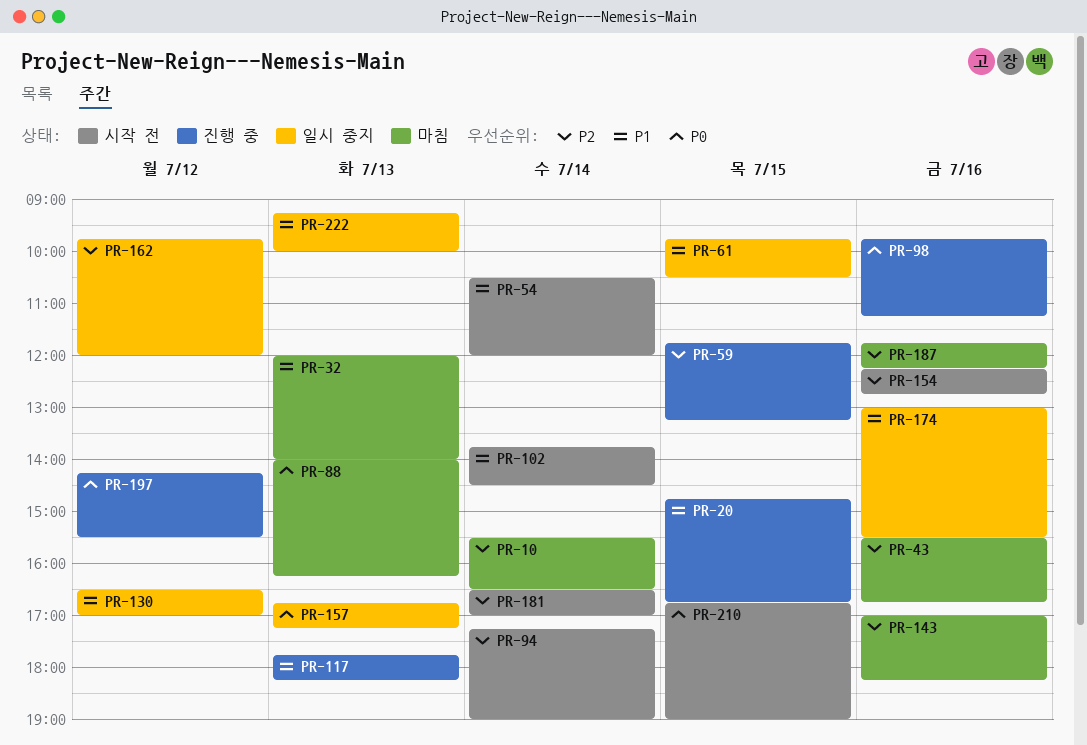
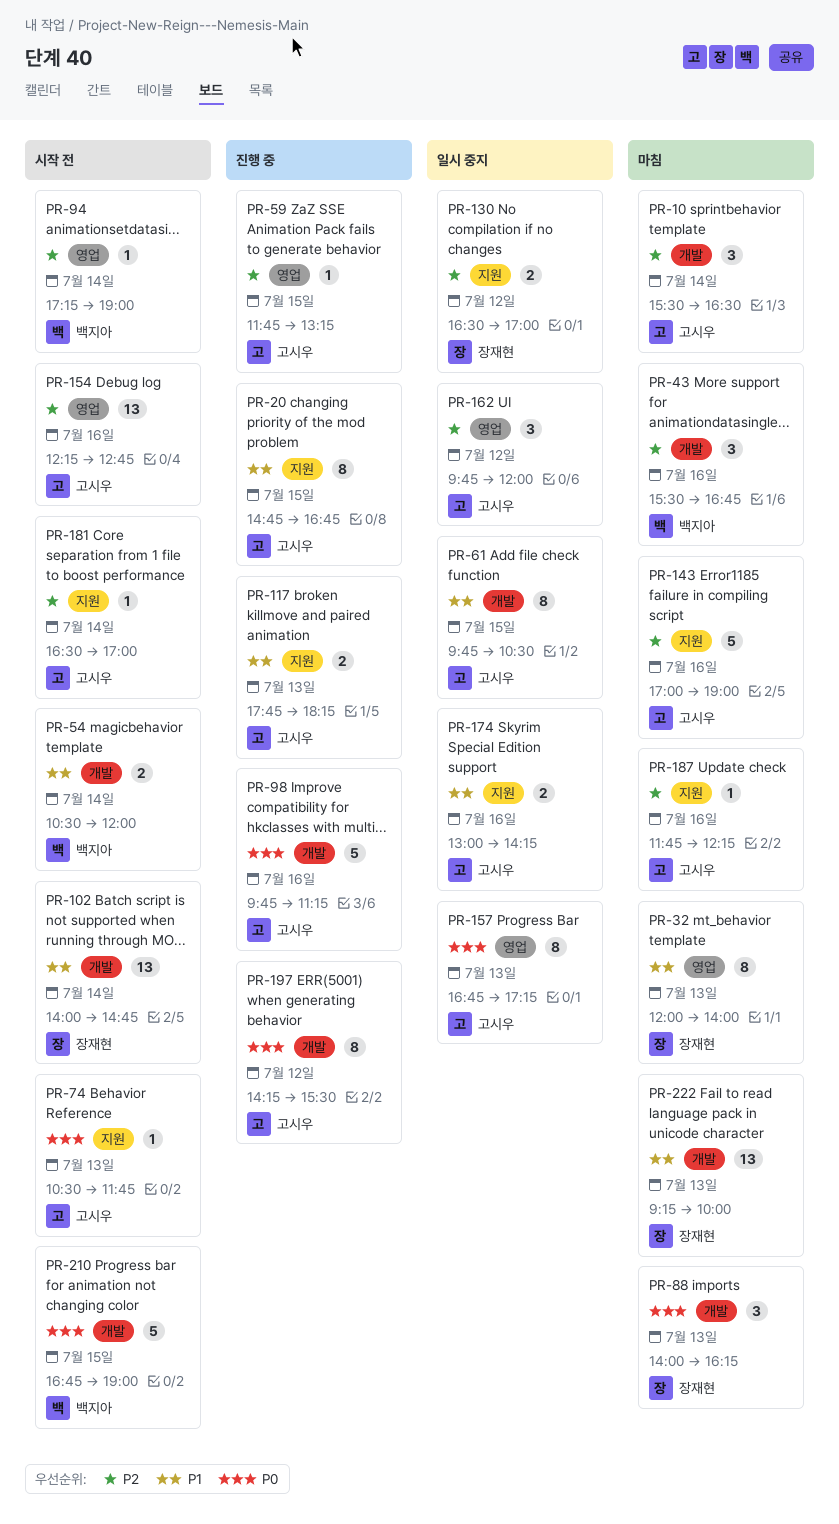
PR-74: none -> present
PR-102, begins: 13:45 -> 14:00
PR-102, ends: 14:30 -> 14:45
PR-130, priority: P1 -> P2
PR-143, ends: 18:15 -> 19:00
PR-174, ends: 15:30 -> 14:15
PR-222, status: 일시 중지 -> 마침

